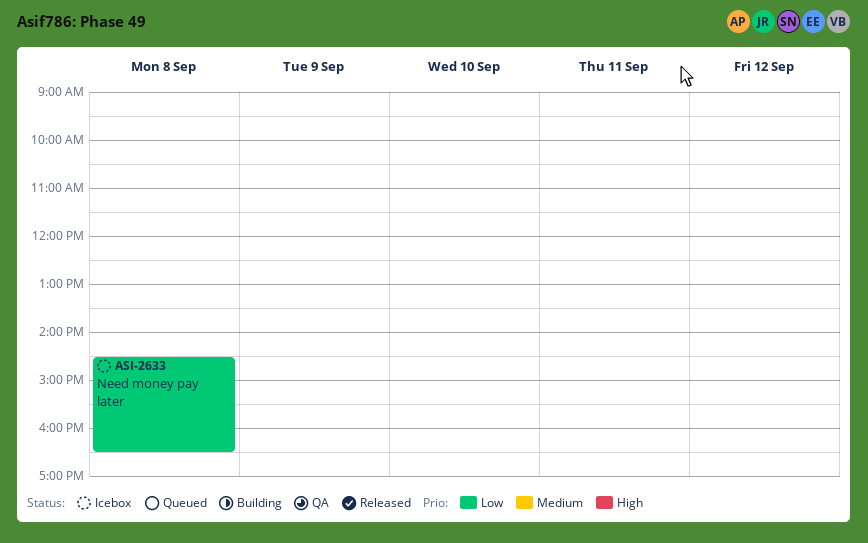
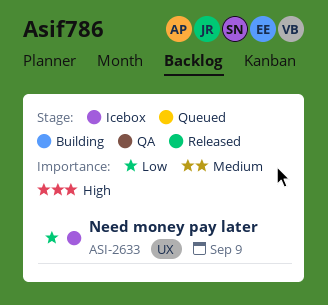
ASI-2633, day: Sep 8 -> Sep 9

